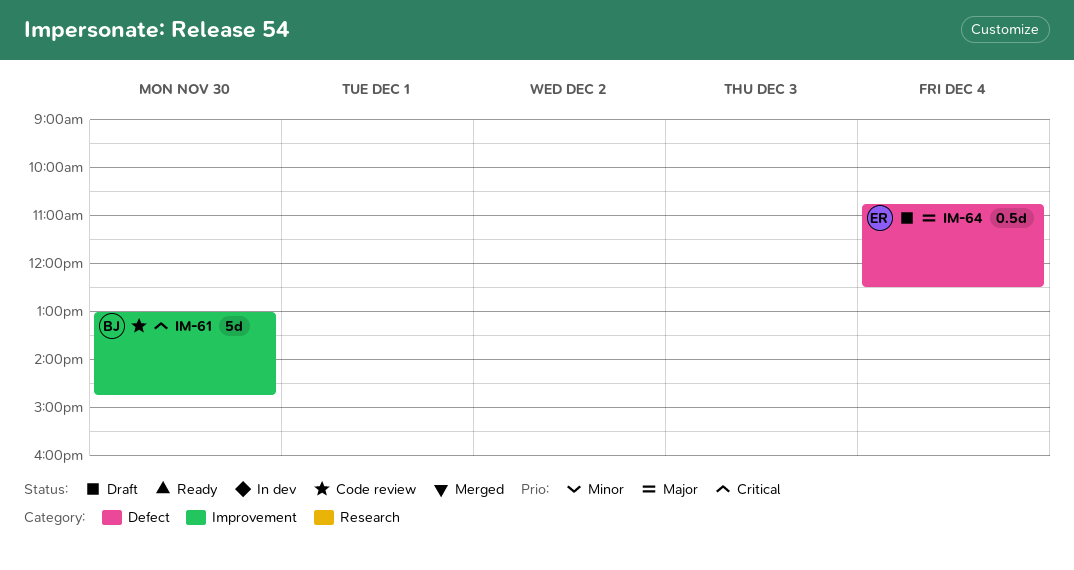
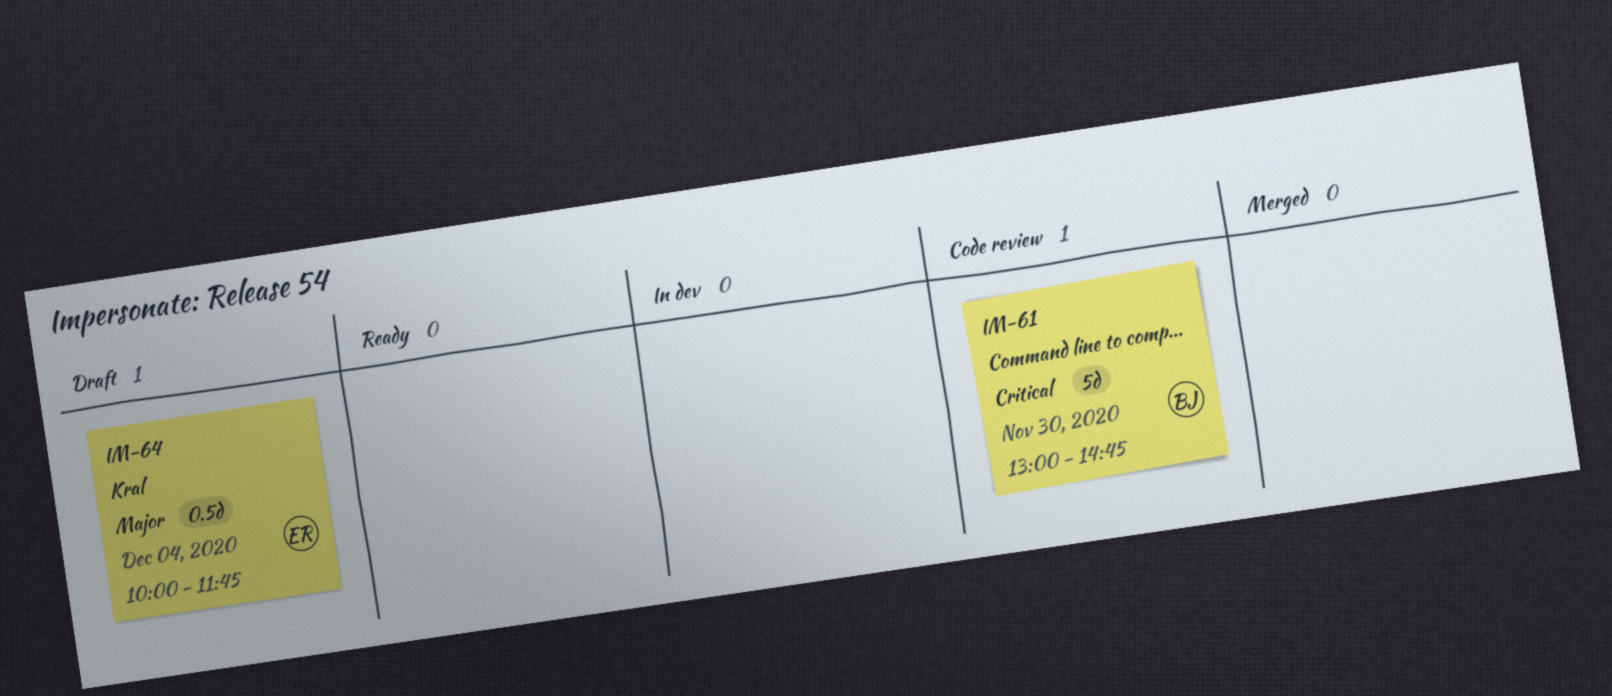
IM-64, begins: 10:45 -> 10:00
IM-64, ends: 12:30 -> 11:45

